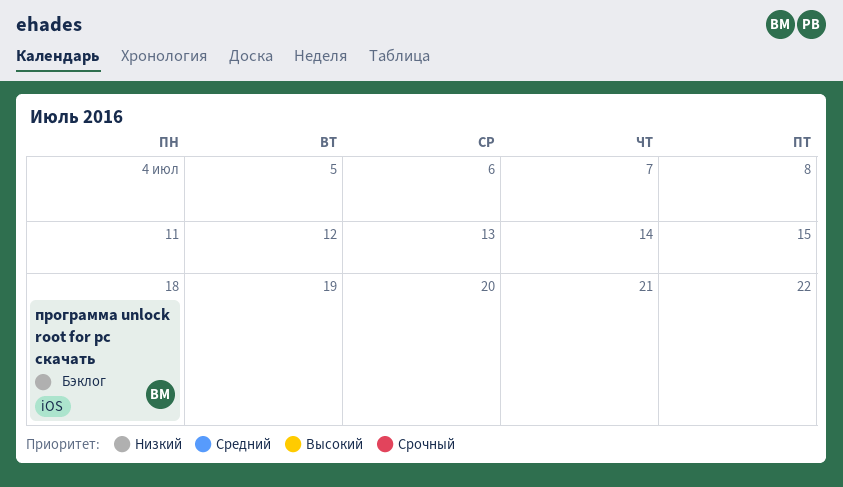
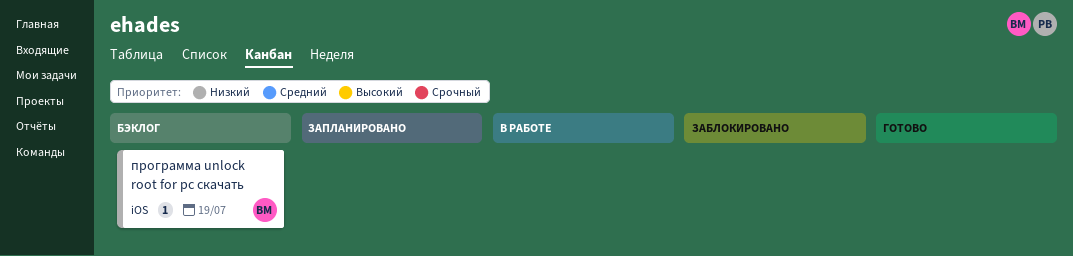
программа unlock root for pc скачать, due: Jul 18 -> Jul 19

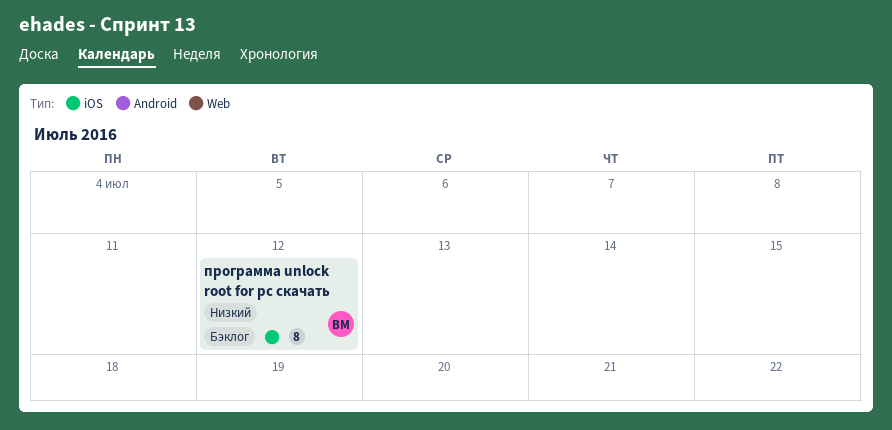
программа unlock root for pc скачать, estimate: 1 -> 8
программа unlock root for pc скачать, due: Jul 19 -> Jul 12

